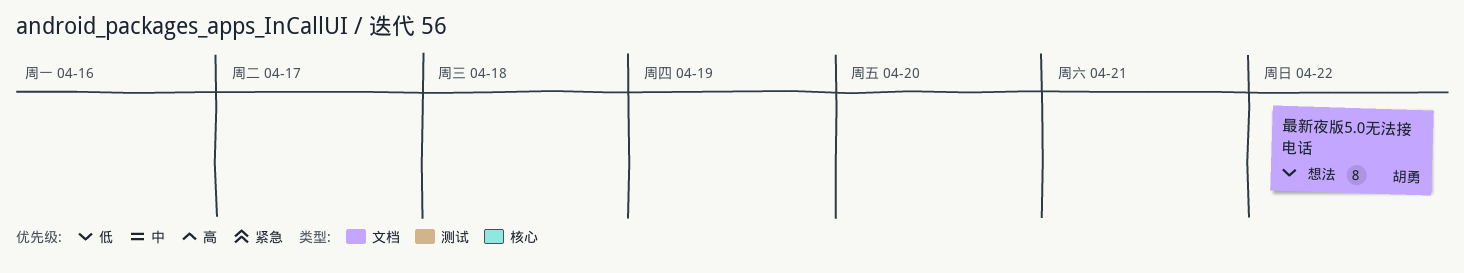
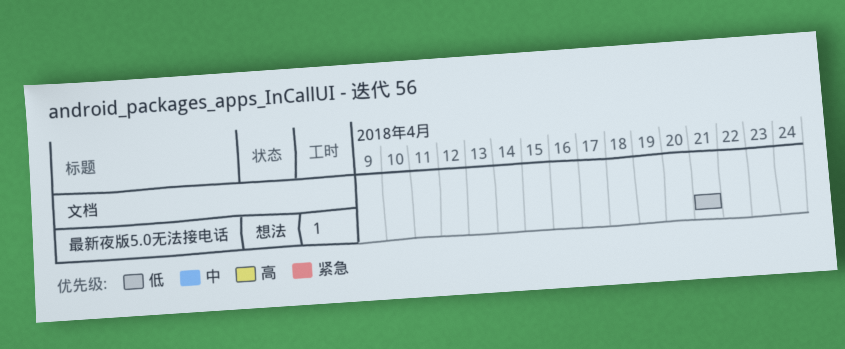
最新夜版5.0无法接电话, estimate: 8 -> 1
最新夜版5.0无法接电话, due: Apr 22 -> Apr 21

